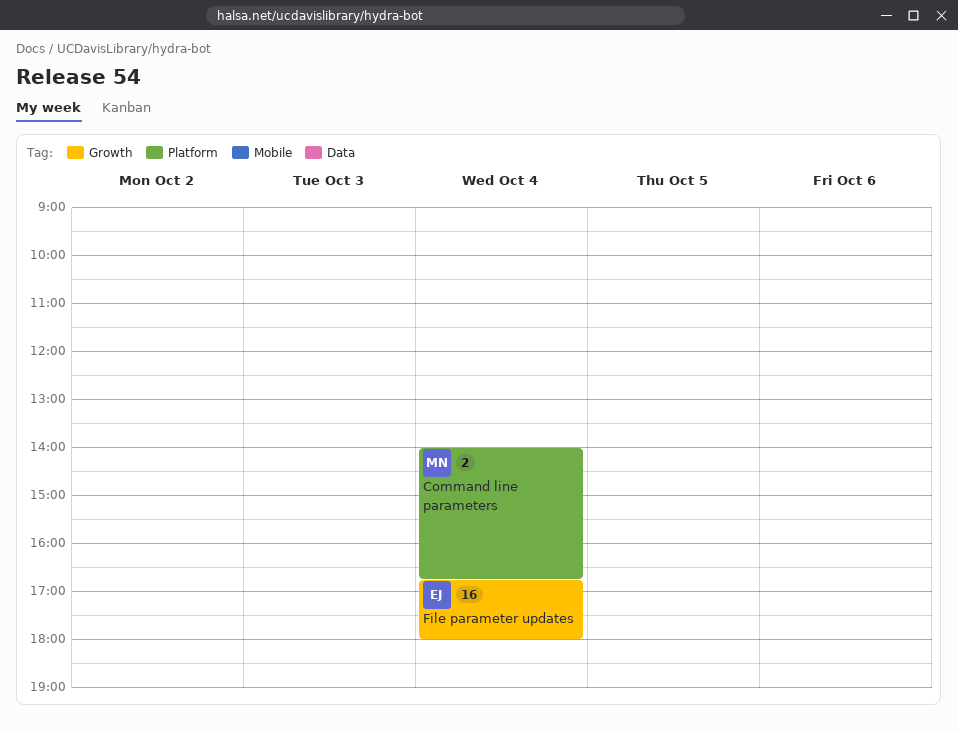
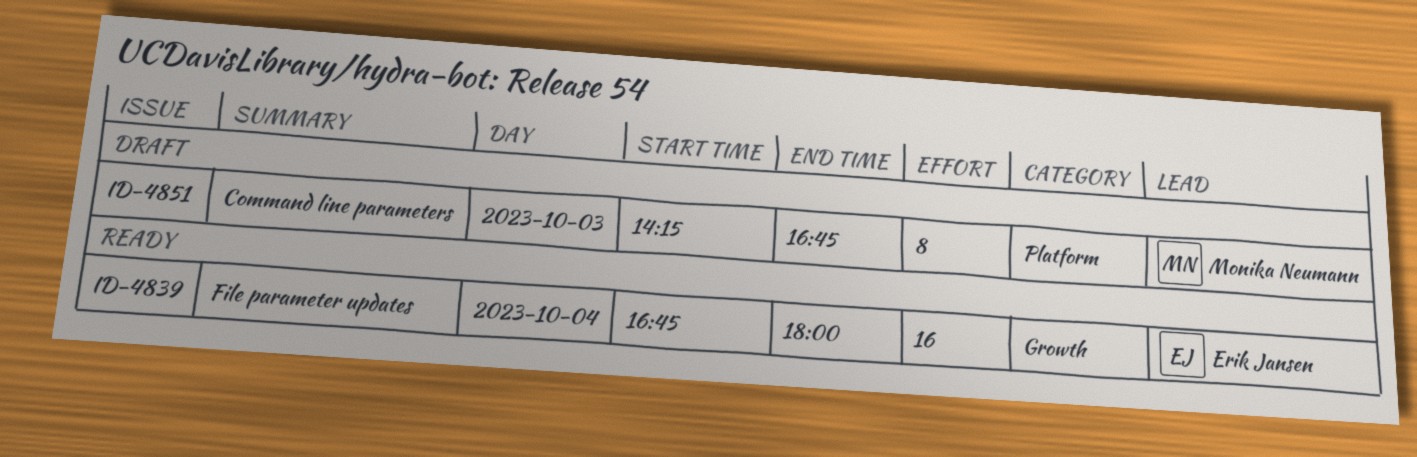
Command line parameters, estimate: 2 -> 8
Command line parameters, day: Oct 4 -> Oct 3
Command line parameters, begins: 14:00 -> 14:15

